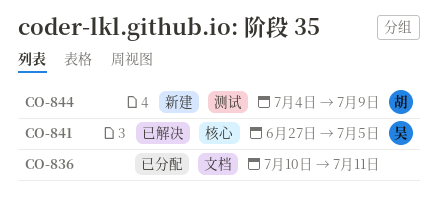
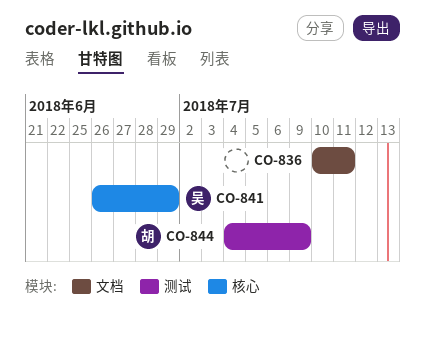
CO-841, start: Jun 27 -> Jun 26
CO-841, due: Jul 5 -> Jun 29

